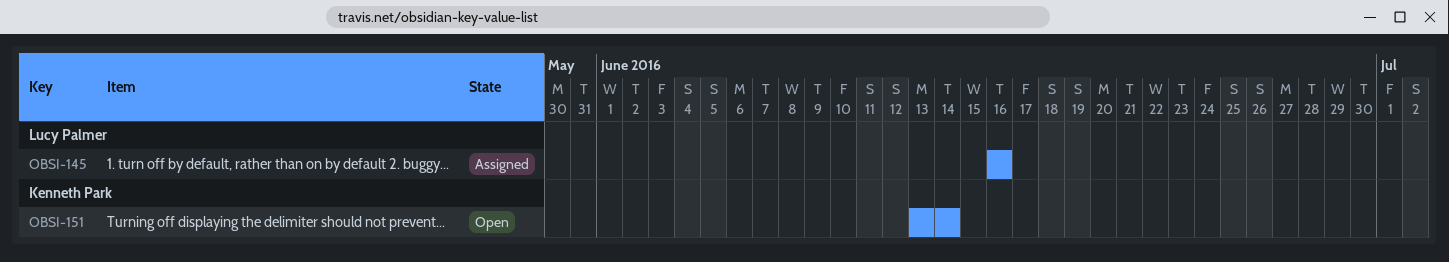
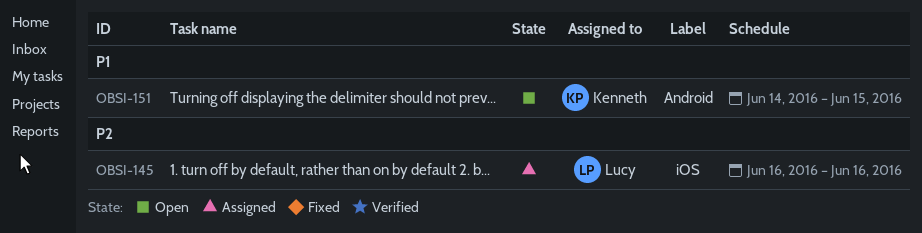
OBSI-151, start: Jun 13 -> Jun 14
OBSI-151, due: Jun 14 -> Jun 15

